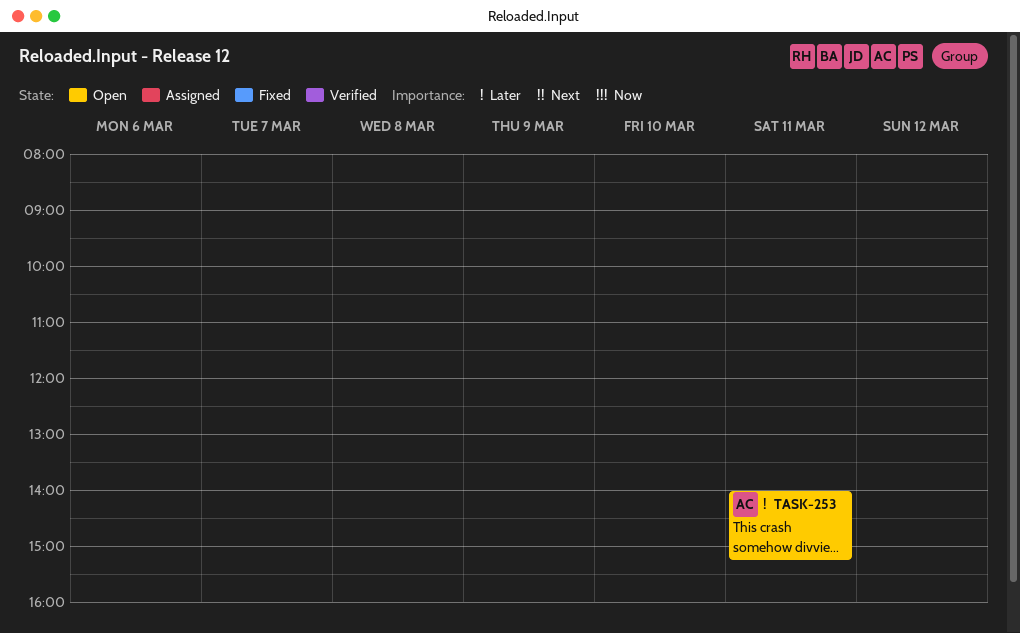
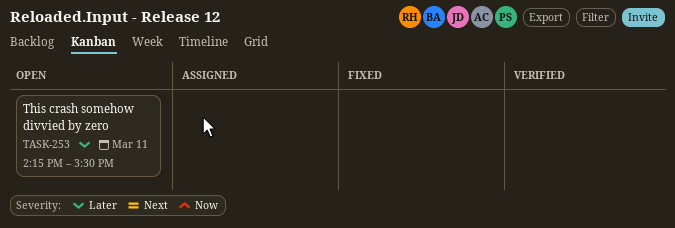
TASK-253, begins: 14:00 -> 14:15
TASK-253, ends: 15:15 -> 15:30

